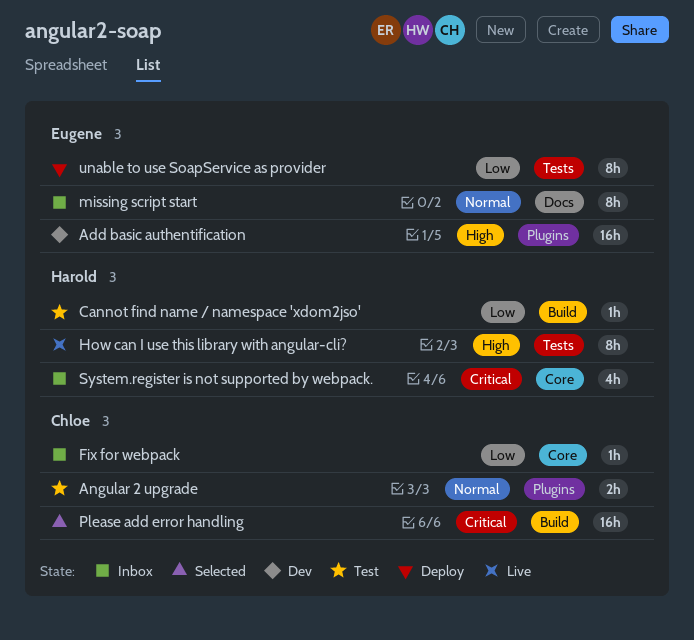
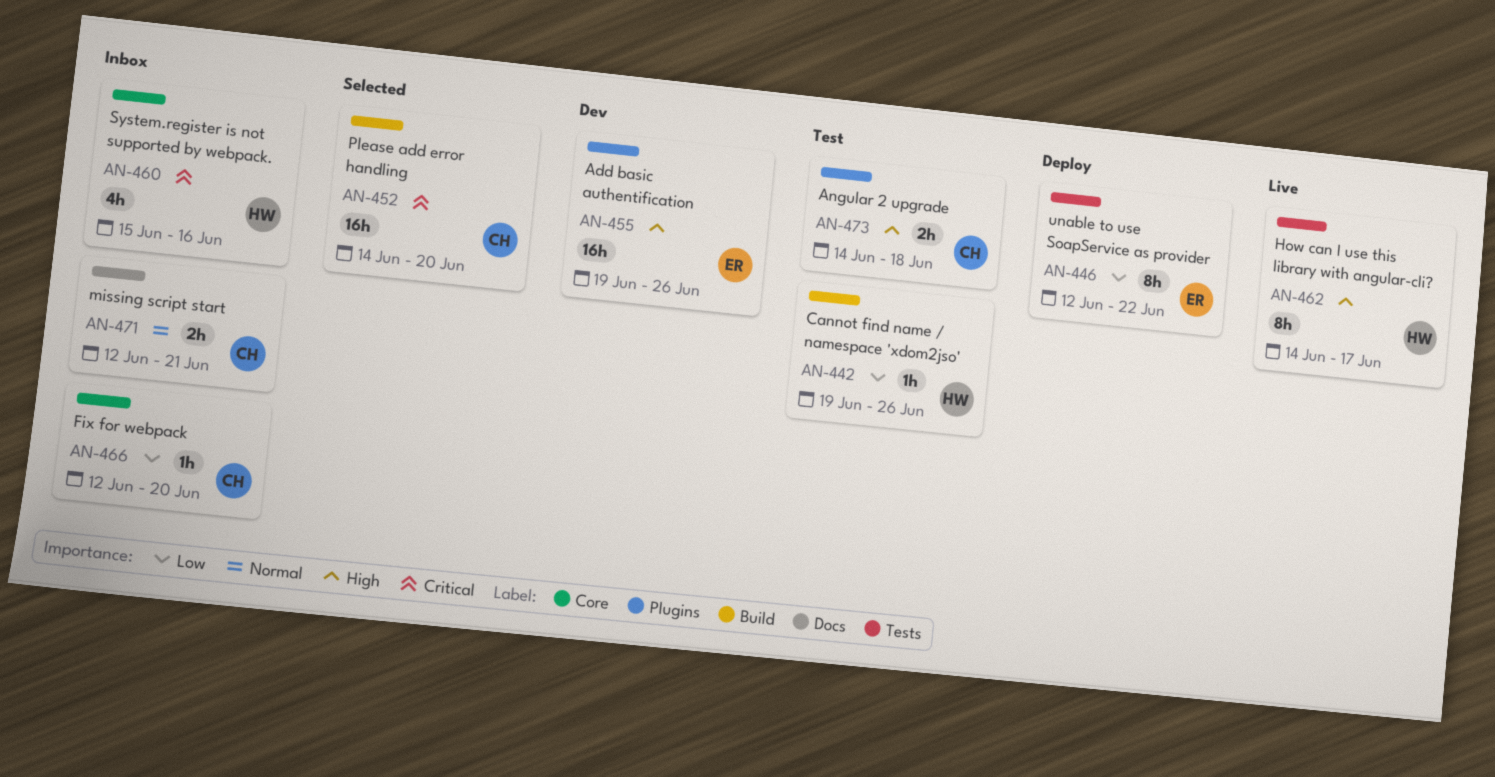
Angular 2 upgrade, priority: Normal -> High
missing script start, owner: Eugene -> Chloe
missing script start, estimate: 8h -> 2h

